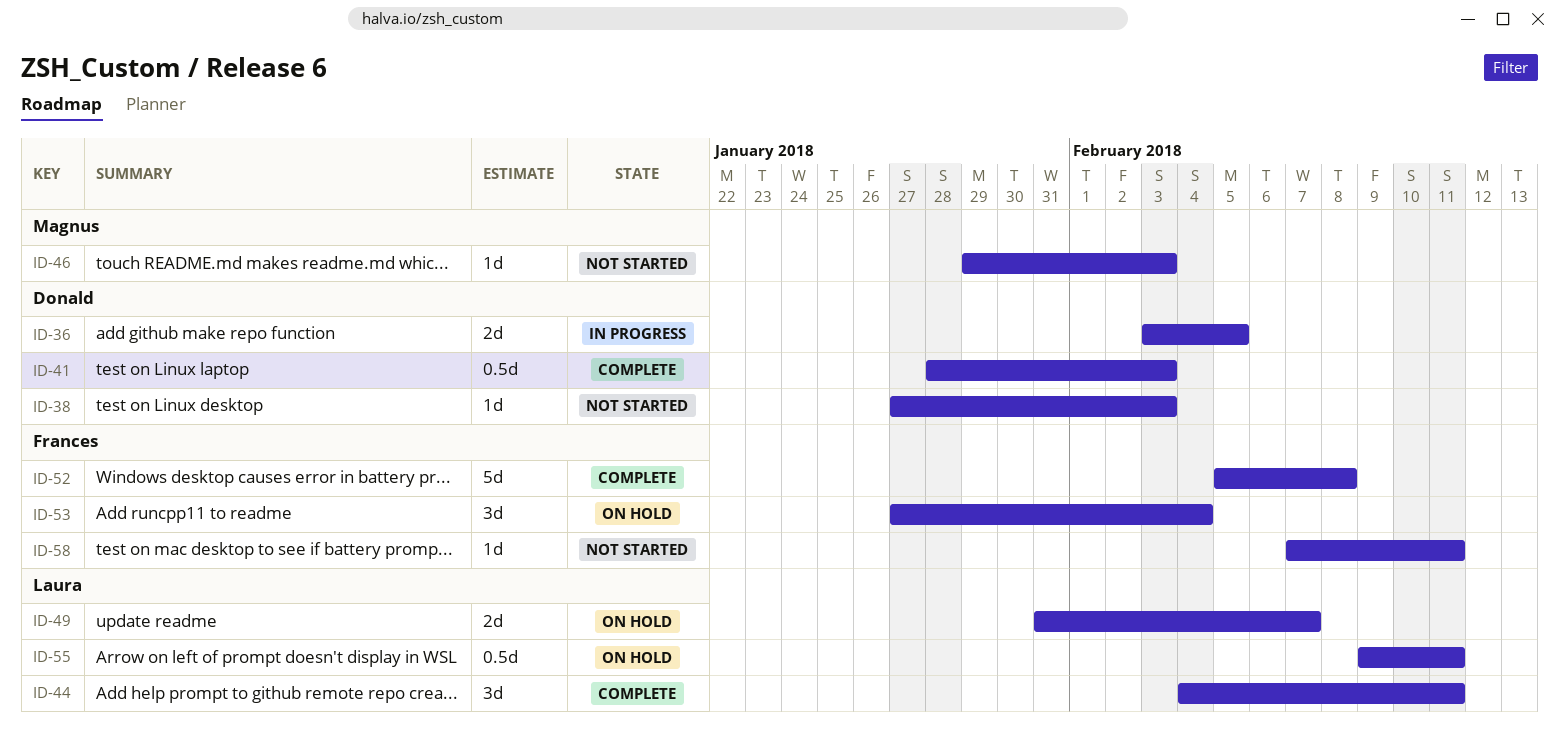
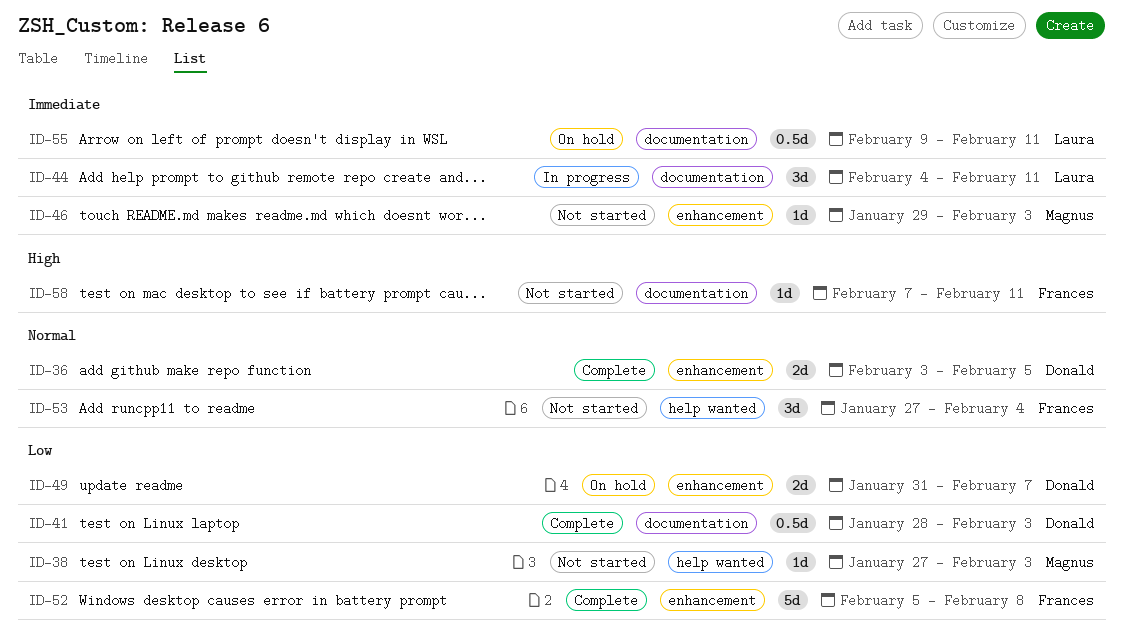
ID-36, status: In progress -> Complete
ID-38, owner: Donald -> Magnus
ID-44, status: Complete -> In progress
ID-49, owner: Laura -> Donald
ID-53, status: On hold -> Not started

